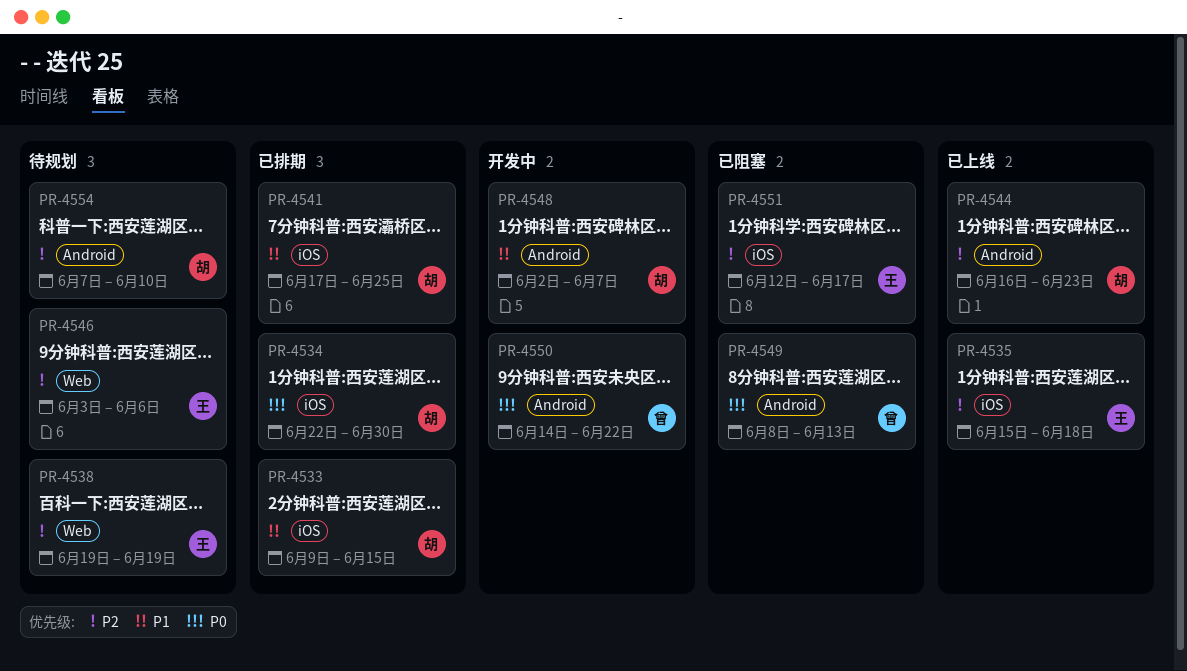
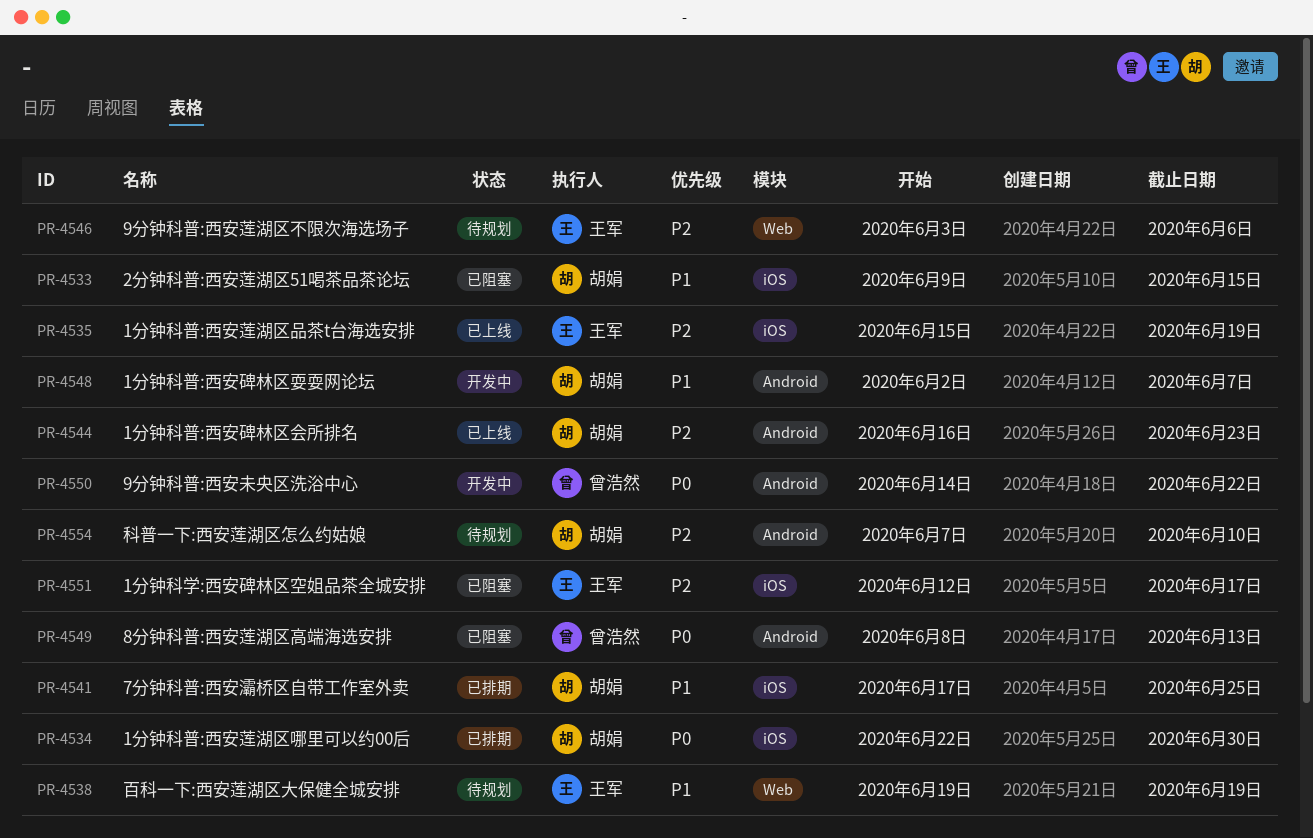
PR-4533, status: 已排期 -> 已阻塞
PR-4535, due: Jun 18 -> Jun 19
PR-4538, priority: P2 -> P1

